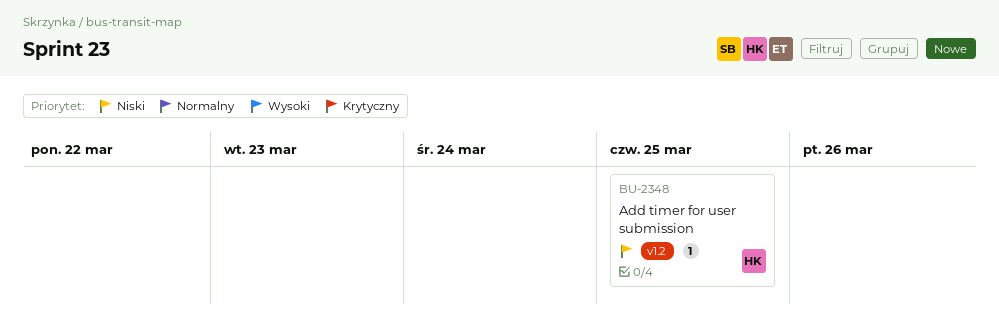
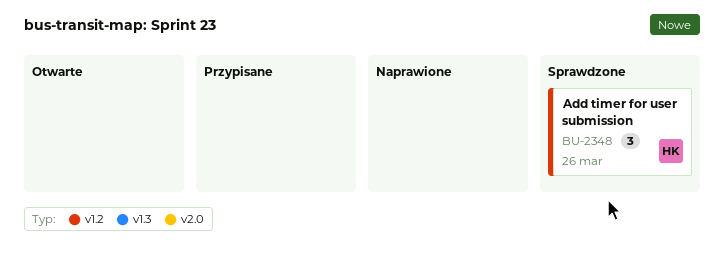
BU-2348, estimate: 1 -> 3
BU-2348, due: Mar 25 -> Mar 26

